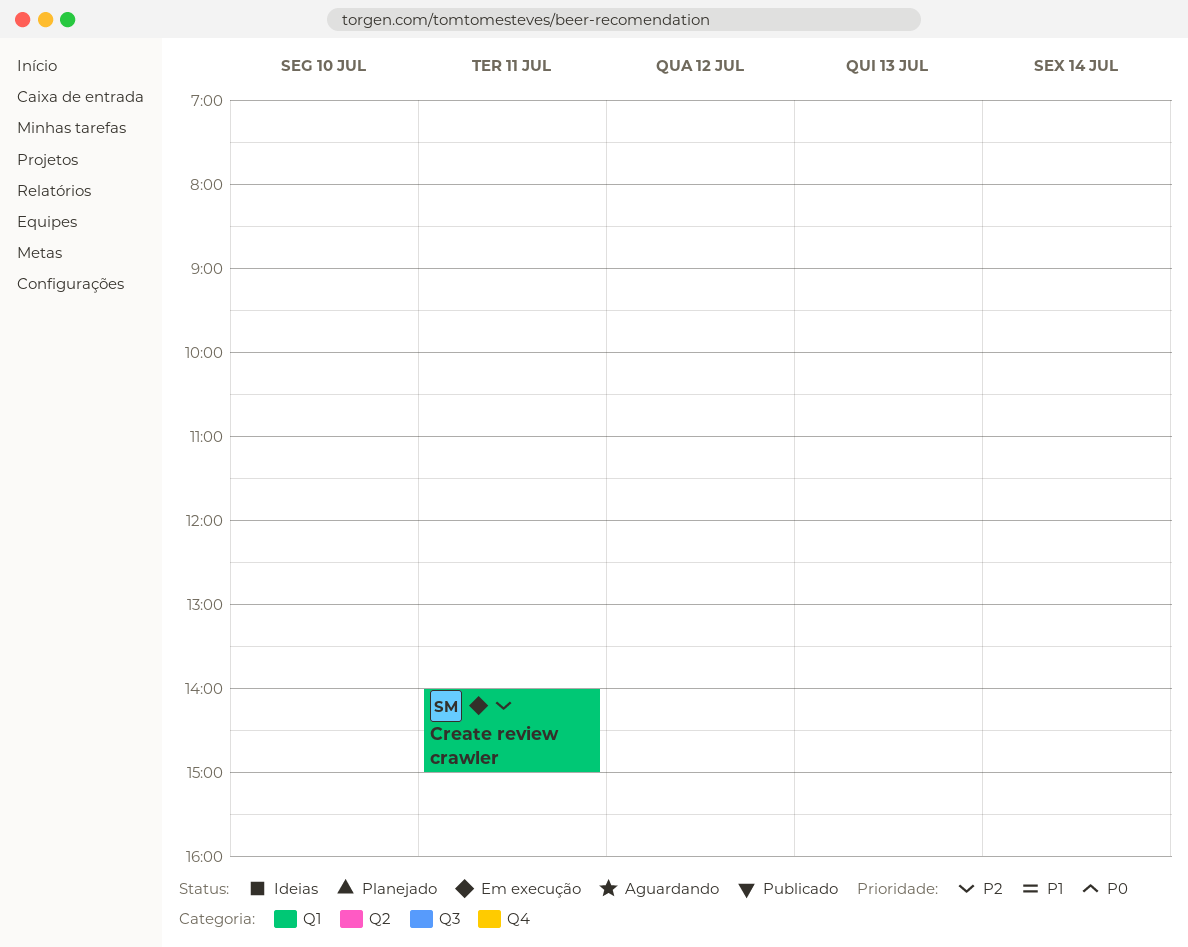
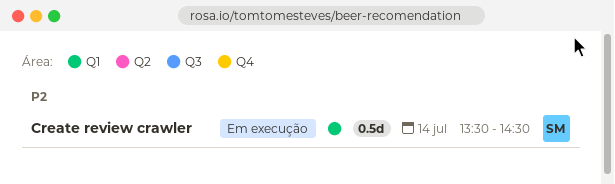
Create review crawler, day: Jul 11 -> Jul 14
Create review crawler, begins: 14:00 -> 13:30
Create review crawler, ends: 15:00 -> 14:30

